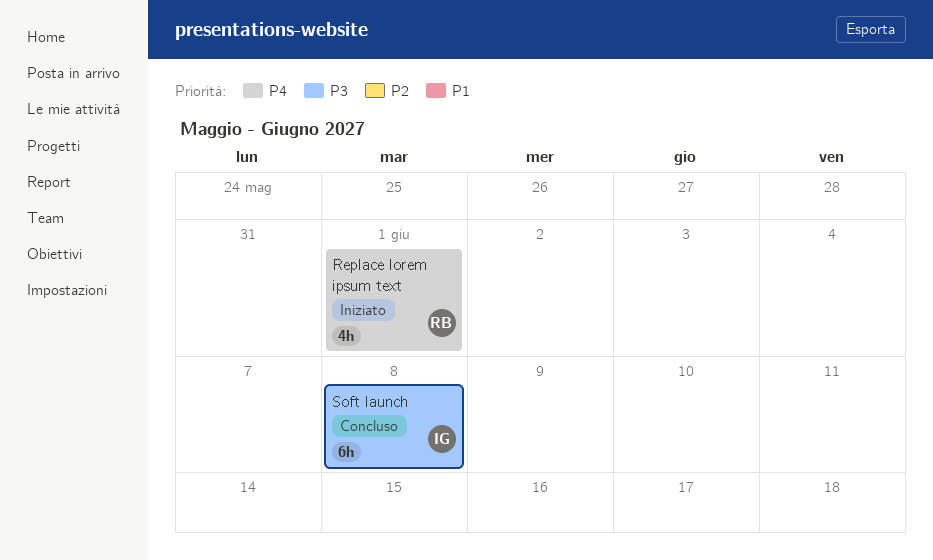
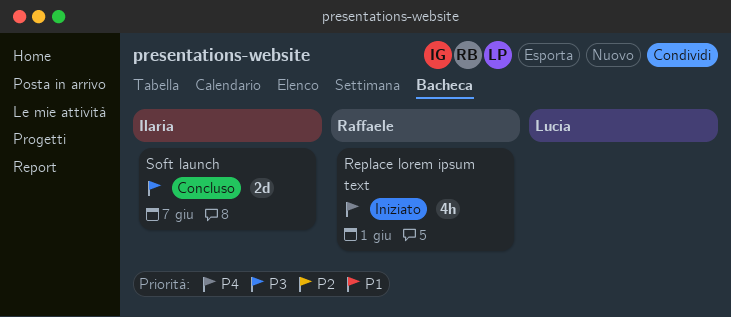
Soft launch, estimate: 6h -> 2d
Soft launch, due: Jun 8 -> Jun 7

